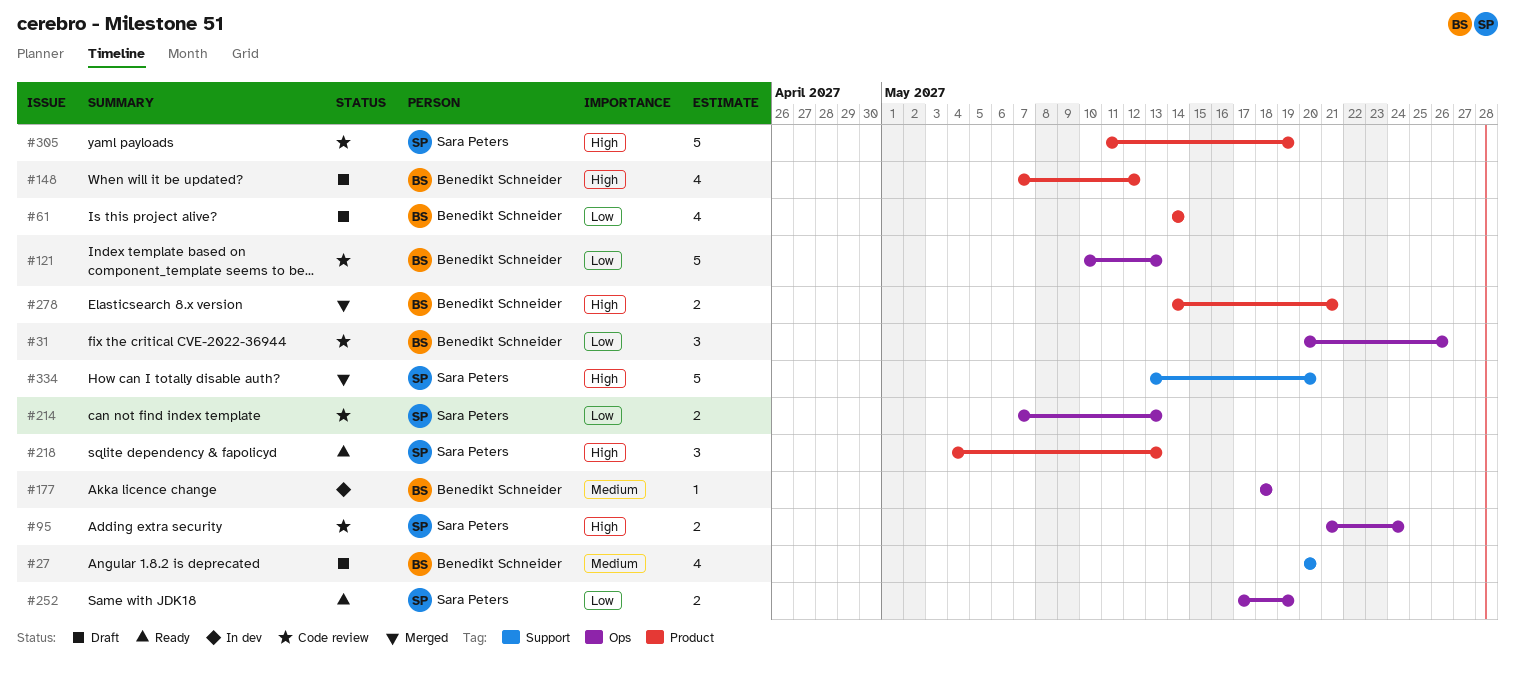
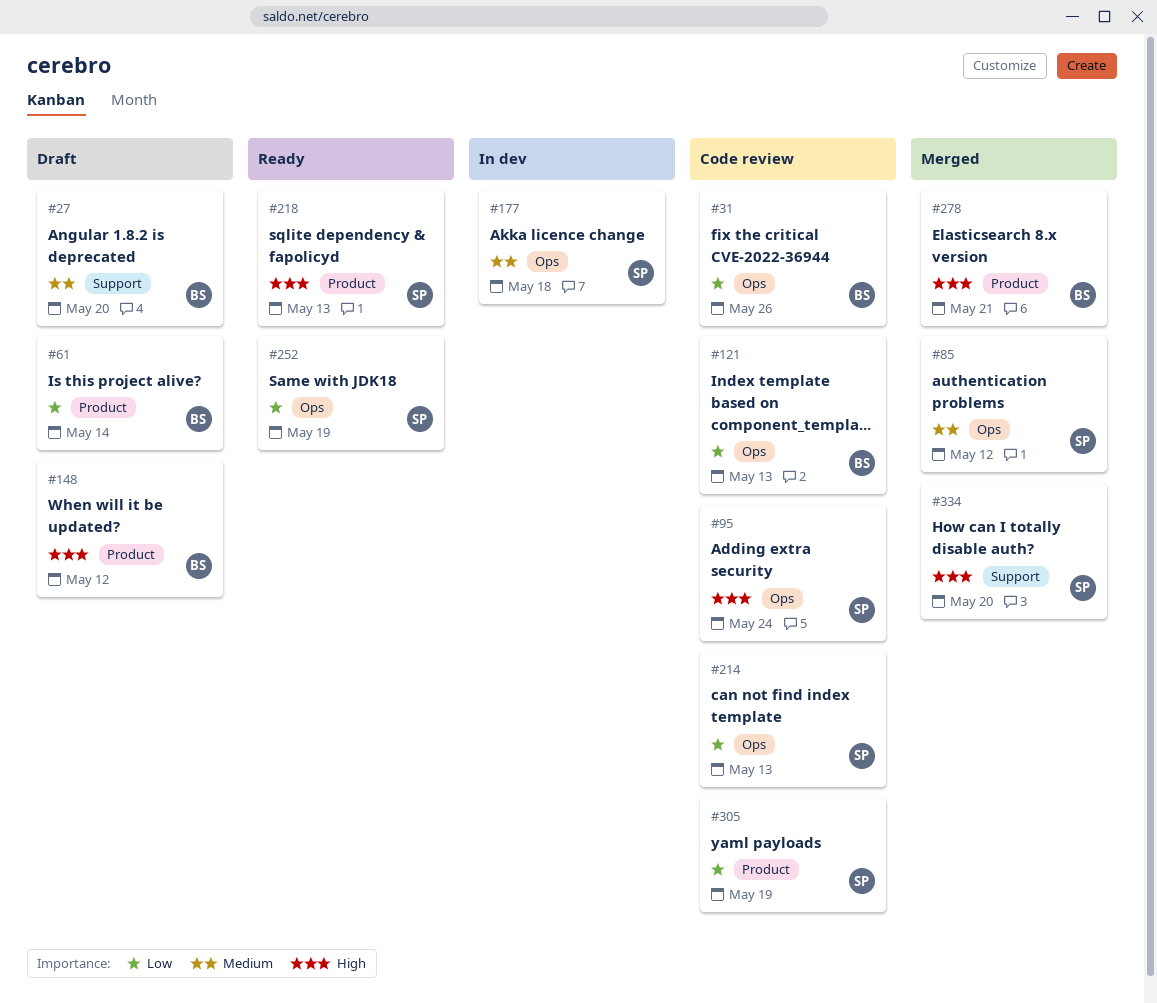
#85: none -> present
#177, owner: Benedikt Schneider -> Sara Peters
#305, priority: High -> Low

